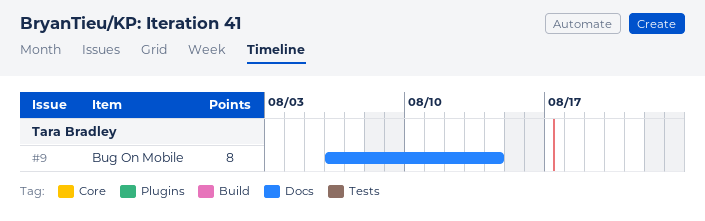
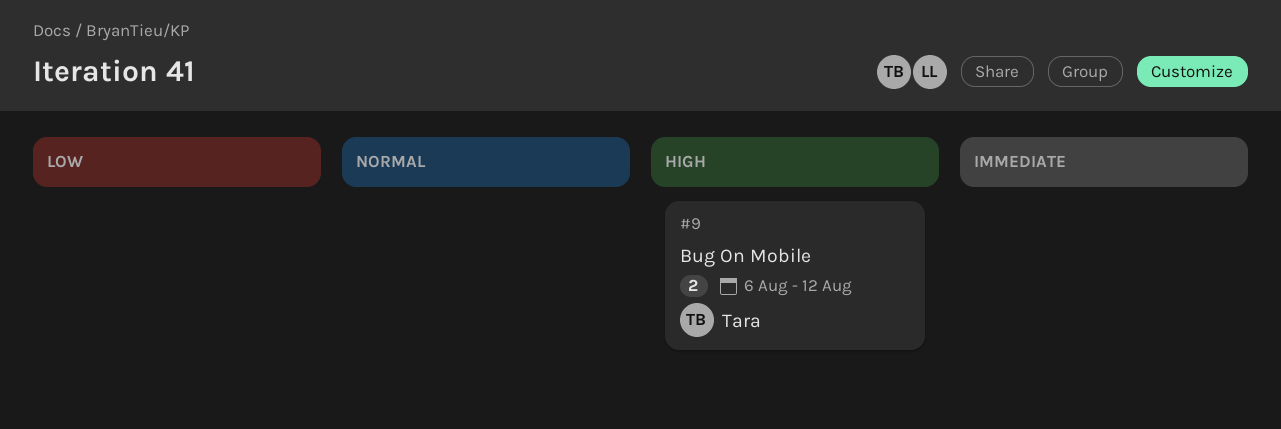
#9, estimate: 8 -> 2
#9, due: Aug 14 -> Aug 12

